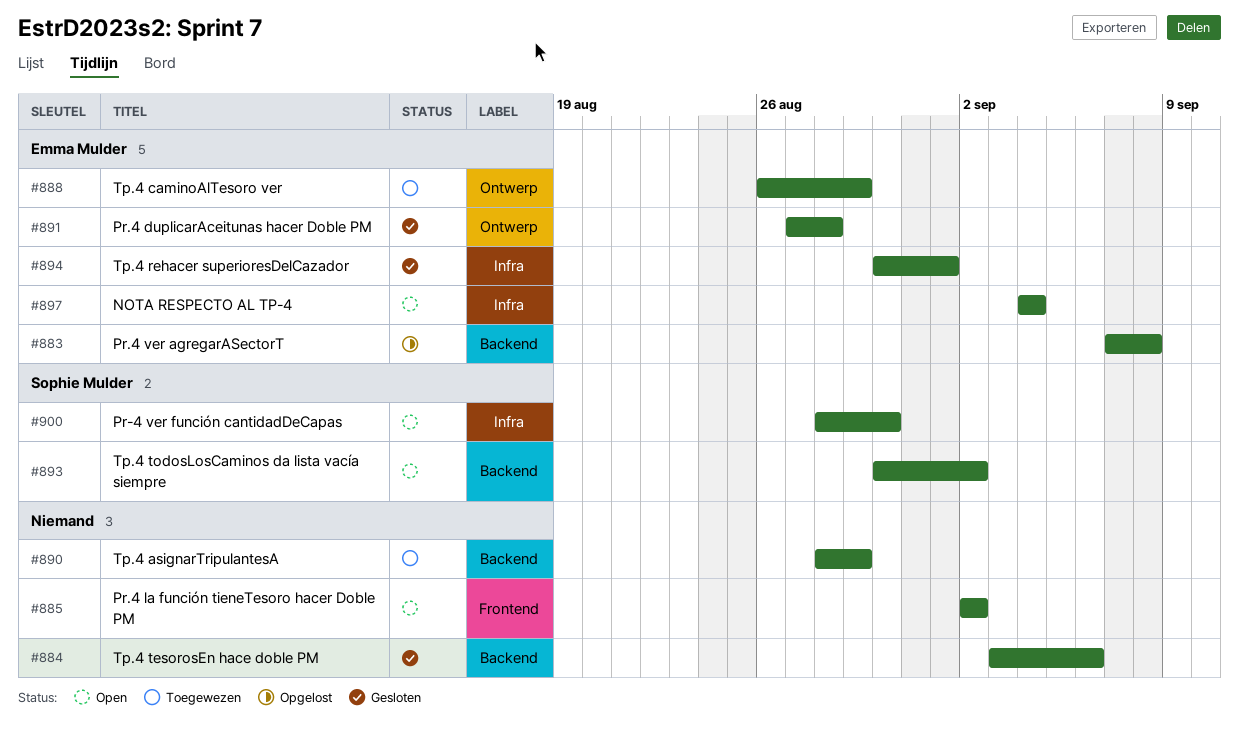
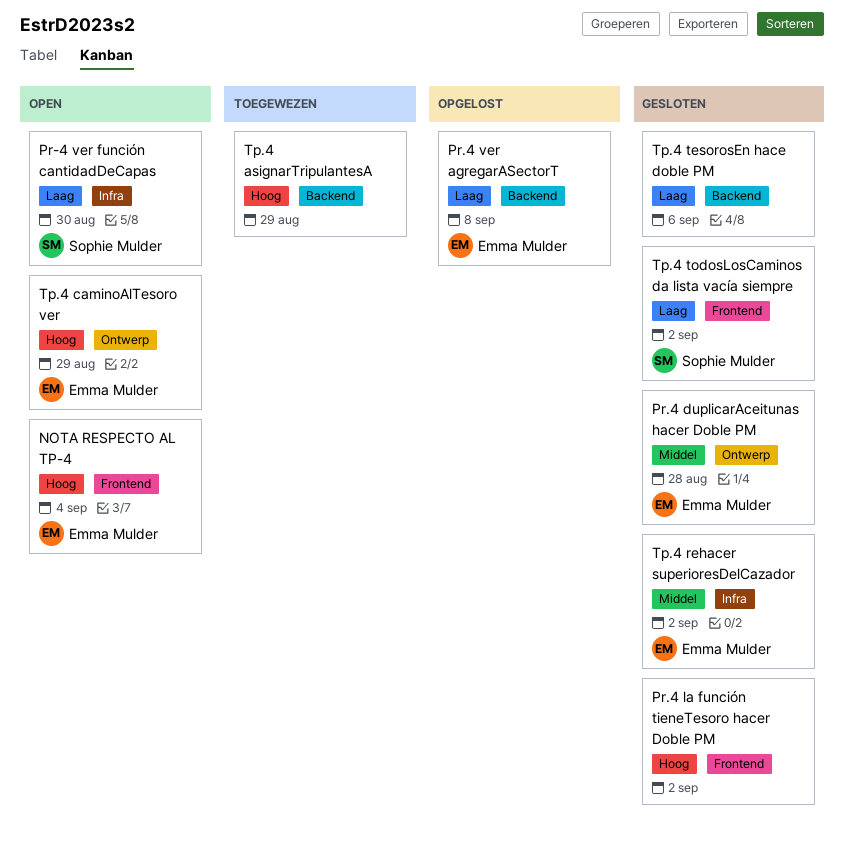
NOTA RESPECTO AL TP-4, label: Infra -> Frontend
Pr.4 la función tieneTesoro hacer Doble PM, status: Open -> Gesloten
Tp.4 caminoAlTesoro ver, status: Toegewezen -> Open
Tp.4 rehacer superioresDelCazador, due: Sep 1 -> Sep 2
Tp.4 todosLosCaminos da lista vacía siempre, status: Open -> Gesloten
Tp.4 todosLosCaminos da lista vacía siempre, label: Backend -> Frontend

